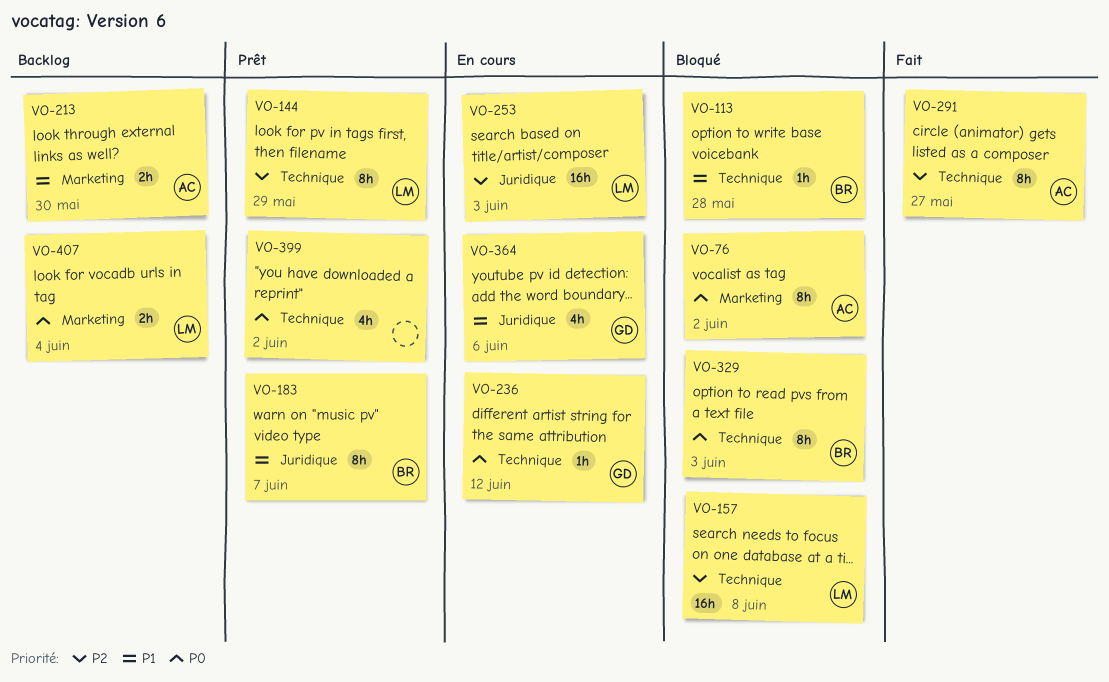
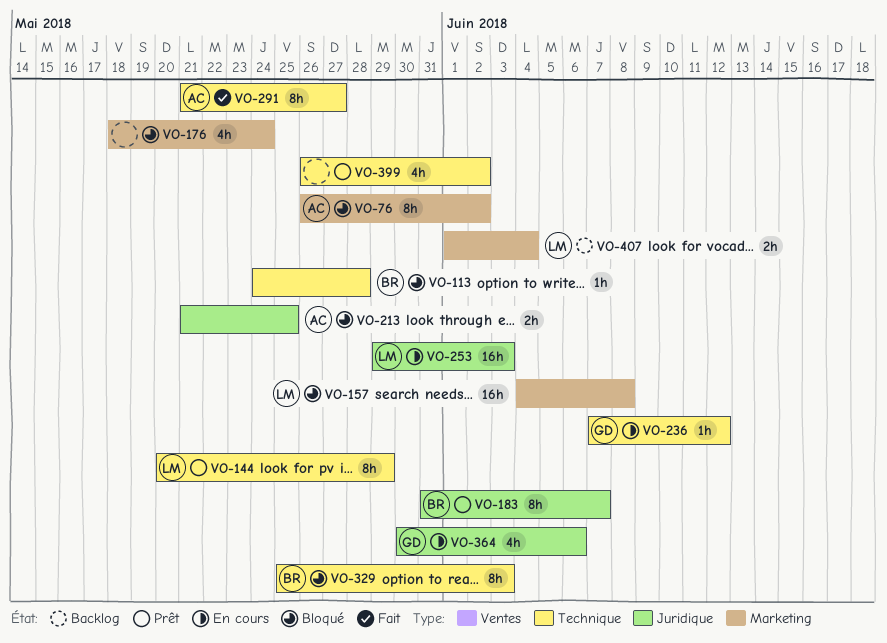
VO-157, label: Technique -> Marketing
VO-176: none -> present
VO-213, status: Backlog -> Bloqué
VO-213, label: Marketing -> Juridique
VO-213, due: May 30 -> May 25

